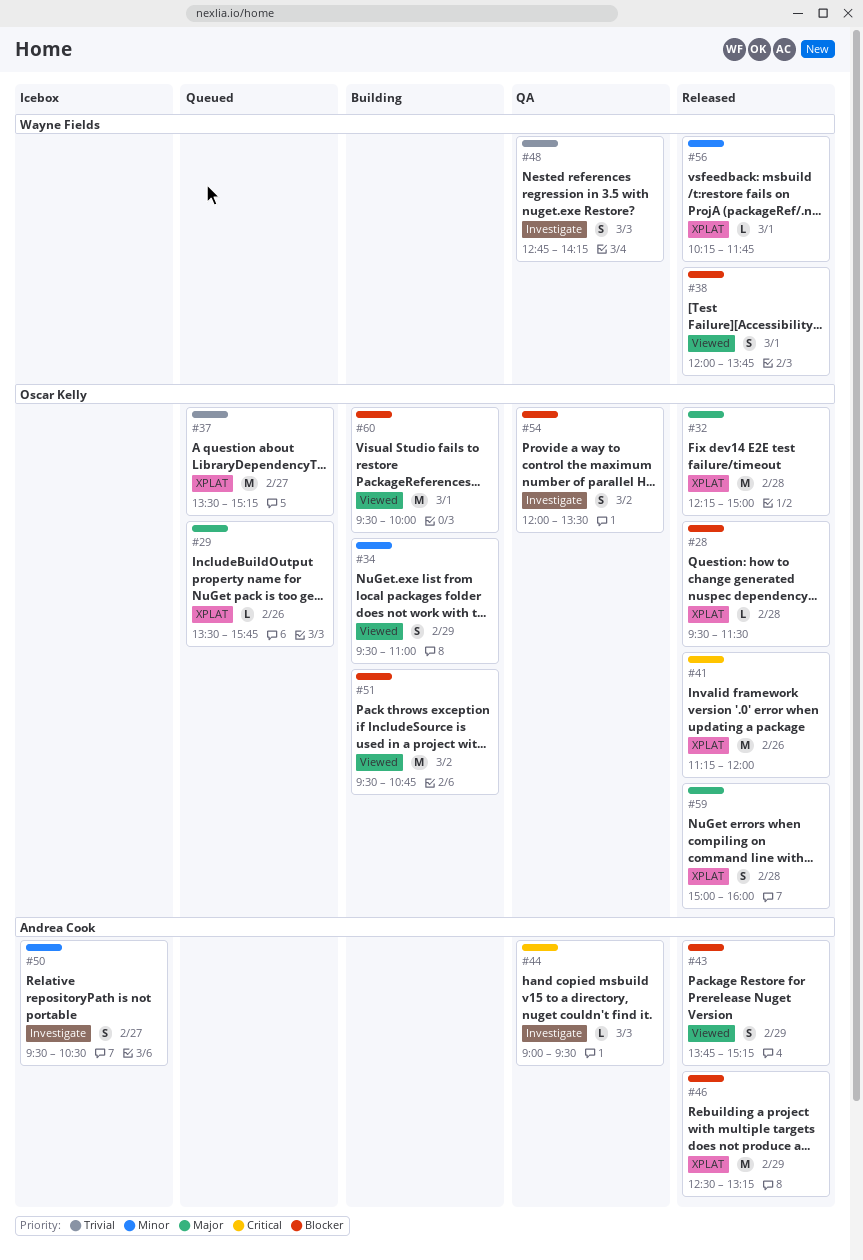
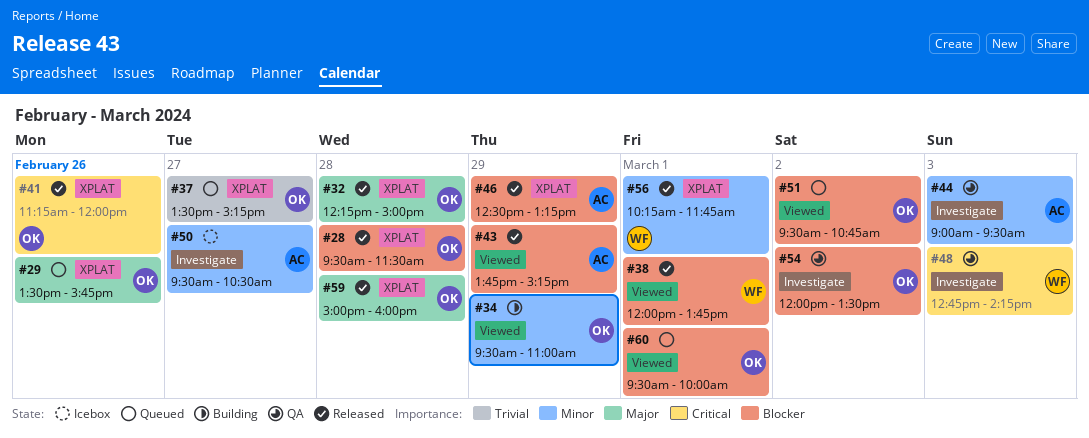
#44, priority: Critical -> Minor
#48, priority: Trivial -> Critical
#51, status: Building -> Queued
#60, status: Building -> Queued

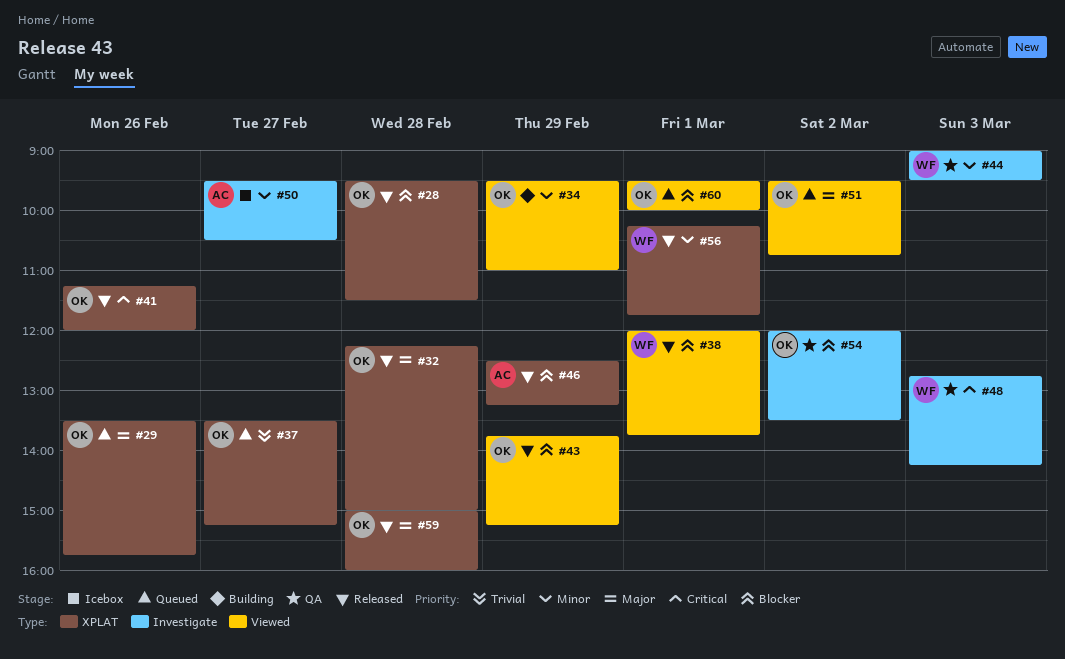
#43, owner: AC -> OK
#44, owner: AC -> WF
#51, priority: Blocker -> Major

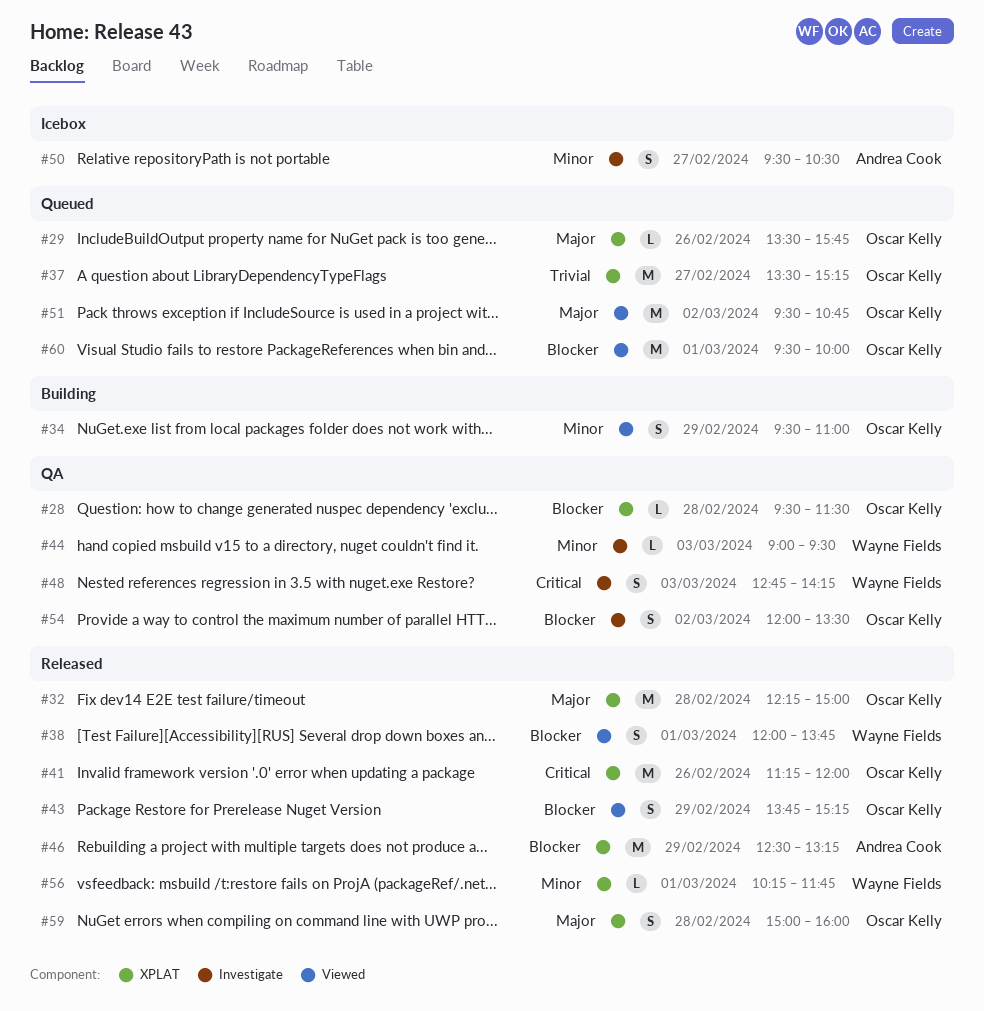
#28, status: Released -> QA

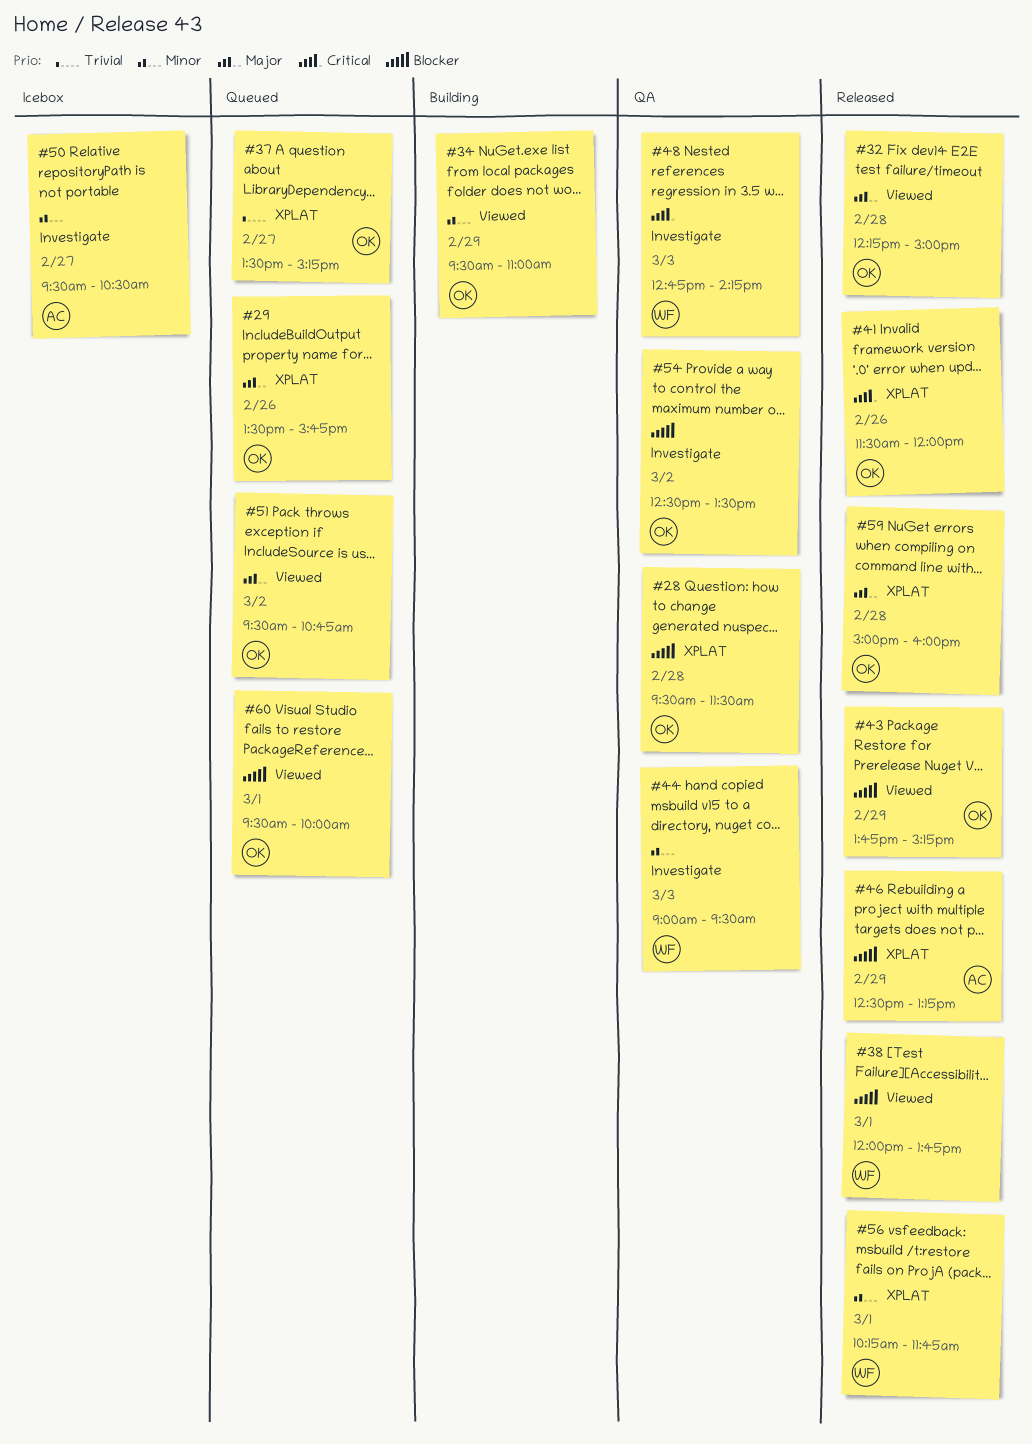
#32, label: XPLAT -> Viewed
#41, begins: 11:15 -> 11:30
#54, begins: 12:00 -> 12:30

